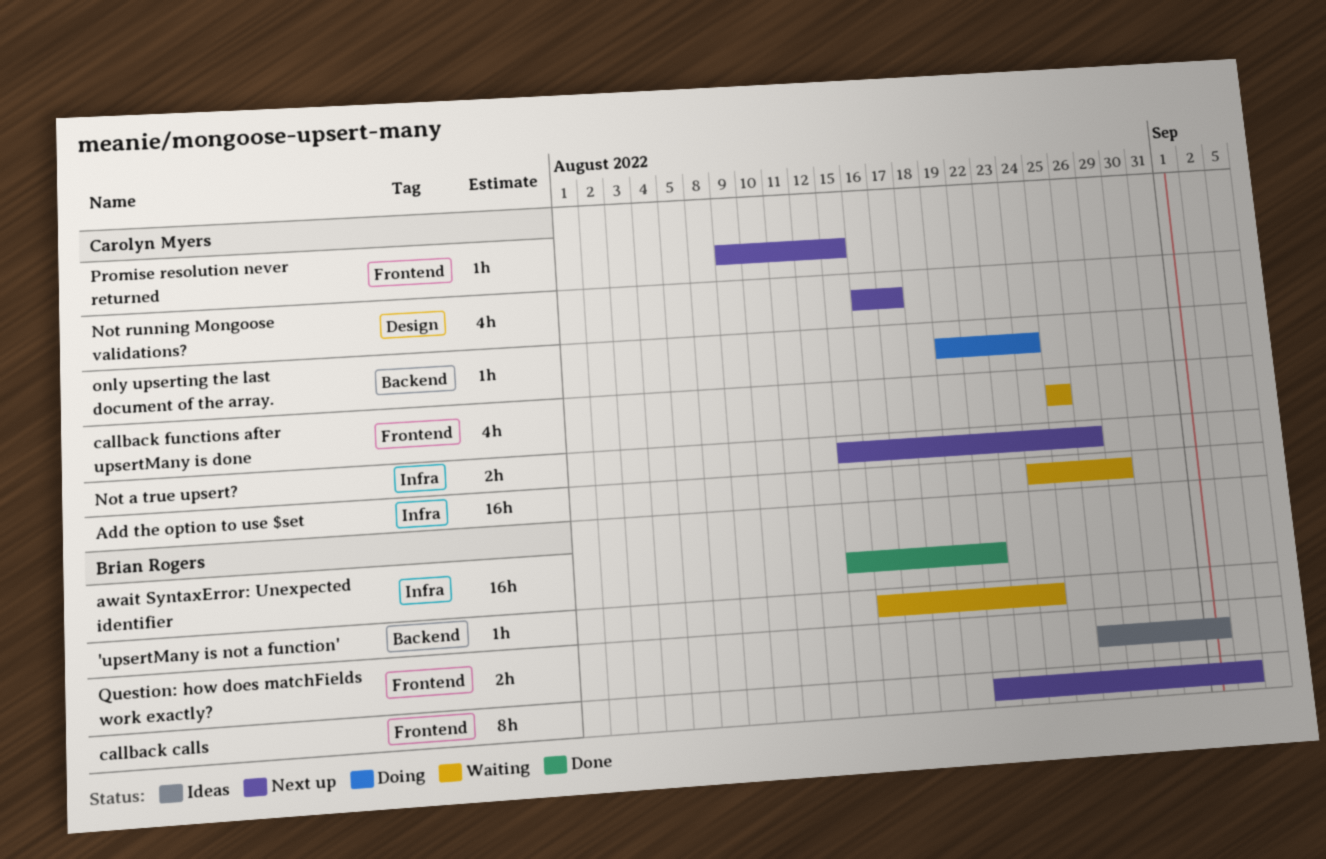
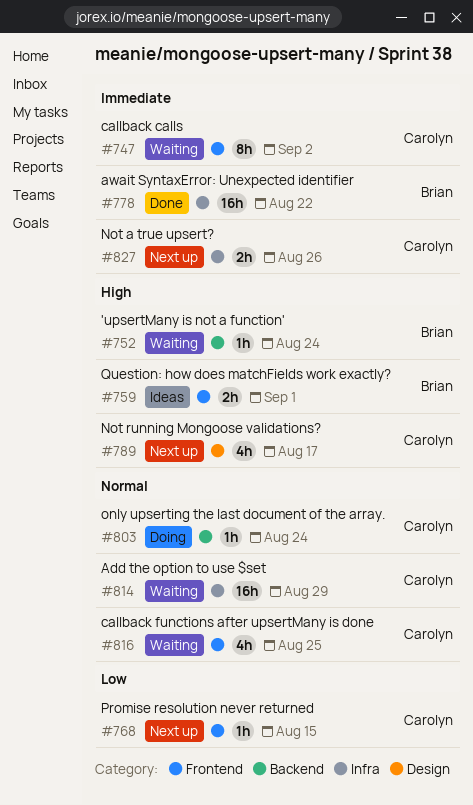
callback calls, status: Next up -> Waiting
callback calls, owner: Brian Rogers -> Carolyn Myers

